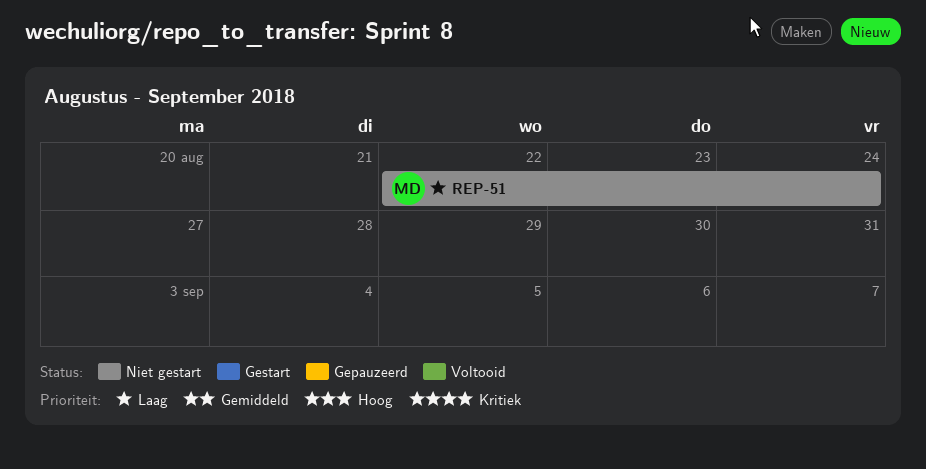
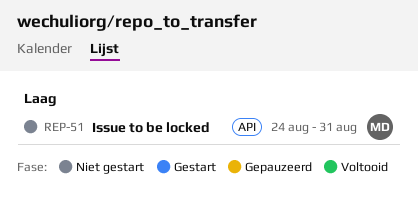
REP-51, start: Aug 22 -> Aug 24
REP-51, due: Aug 24 -> Aug 31

